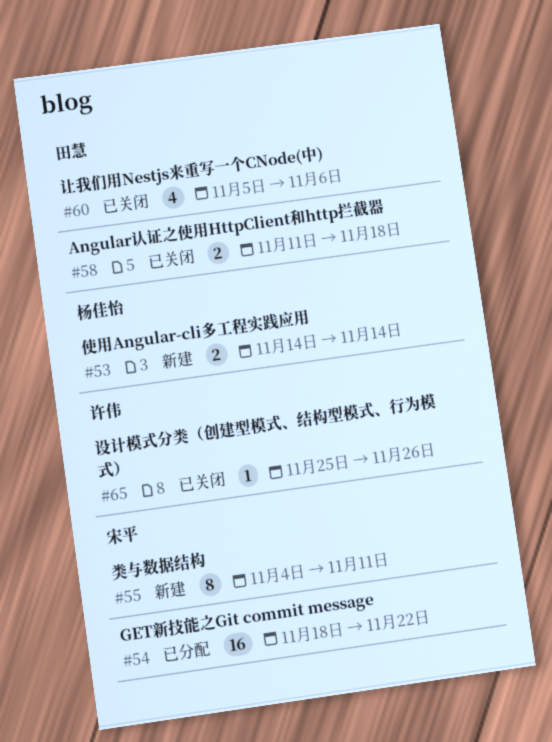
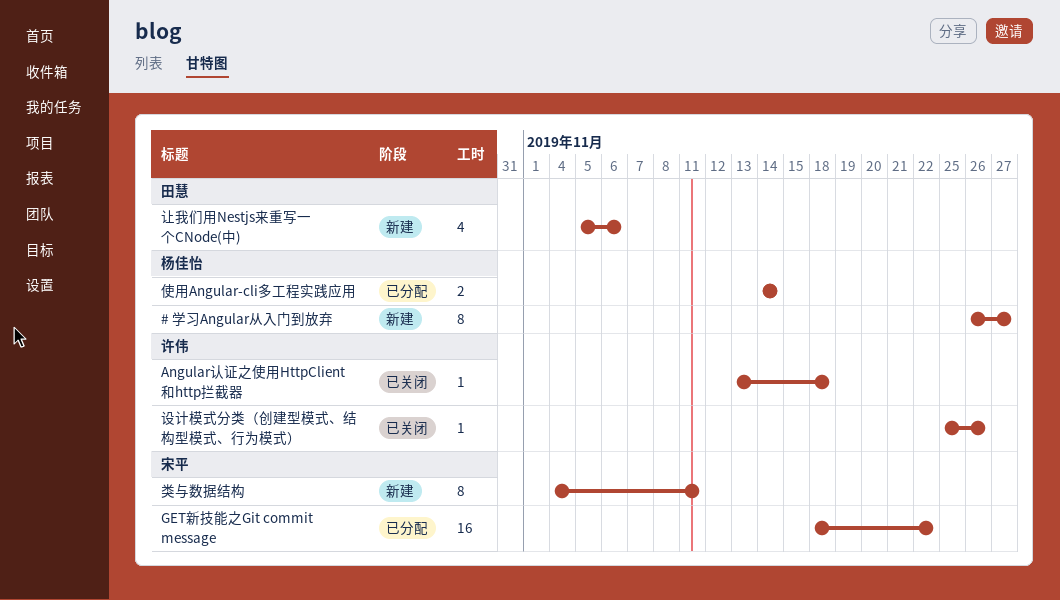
# 学习Angular从入门到放弃: none -> present
Angular认证之使用HttpClient和http拦截器, owner: 田慧 -> 许伟
Angular认证之使用HttpClient和http拦截器, estimate: 2 -> 1
Angular认证之使用HttpClient和http拦截器, start: Nov 11 -> Nov 13
使用Angular-cli多工程实践应用, status: 新建 -> 已分配
让我们用Nestjs来重写一个CNode(中), status: 已关闭 -> 新建

